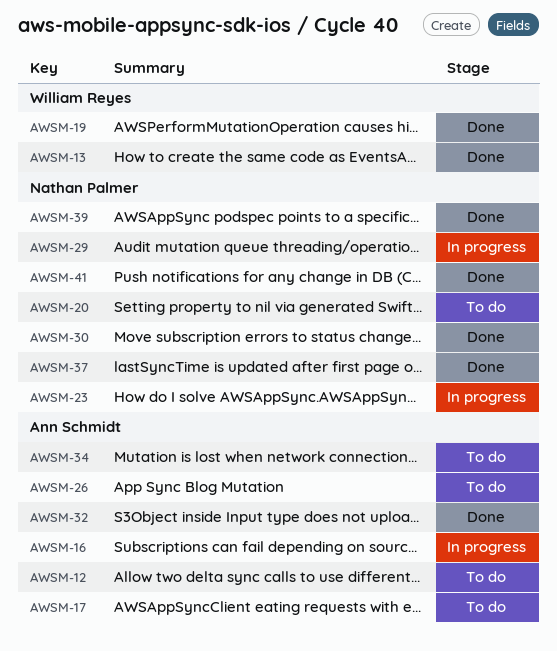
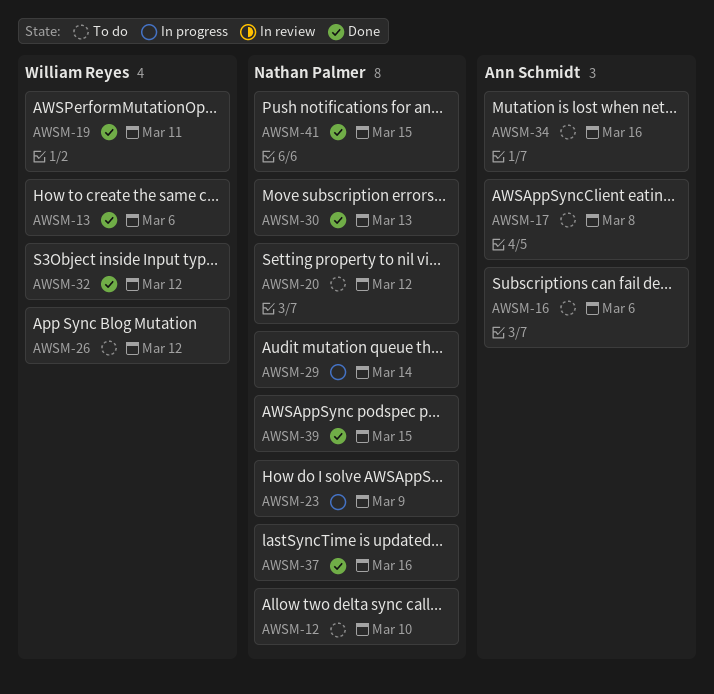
AWSM-12, owner: Ann Schmidt -> Nathan Palmer
AWSM-16, status: In progress -> To do
AWSM-26, owner: Ann Schmidt -> William Reyes
AWSM-32, owner: Ann Schmidt -> William Reyes

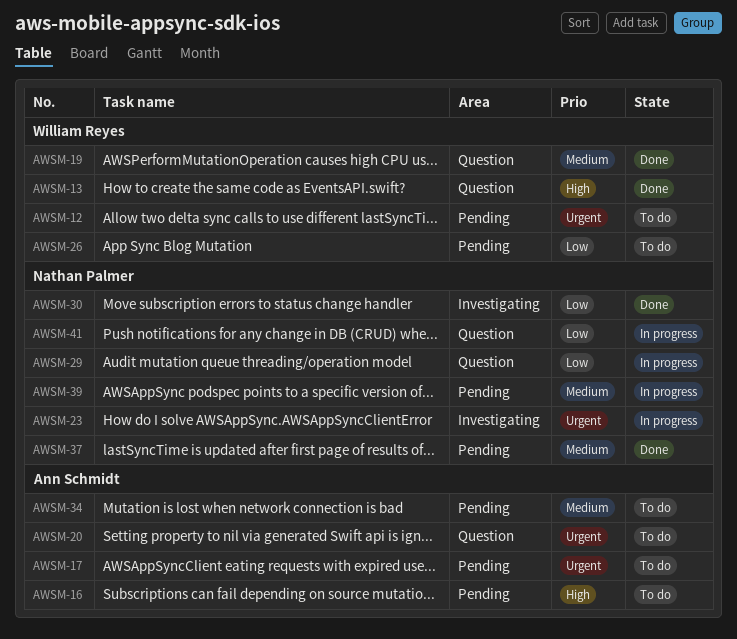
AWSM-12, owner: Nathan Palmer -> William Reyes
AWSM-20, owner: Nathan Palmer -> Ann Schmidt
AWSM-32: present -> none
AWSM-39, status: Done -> In progress
AWSM-41, status: Done -> In progress

